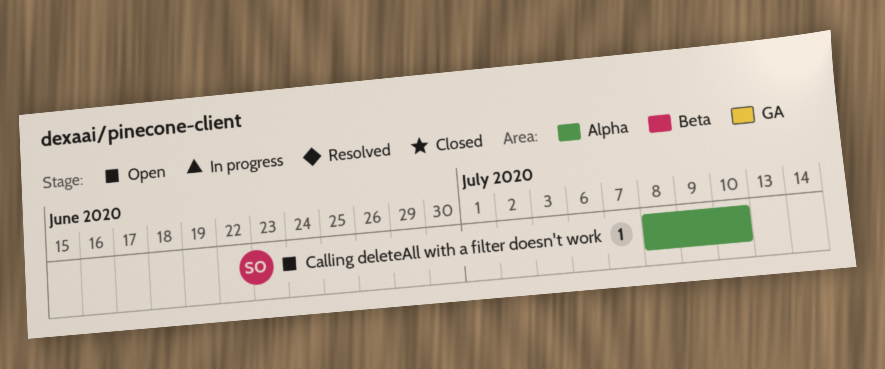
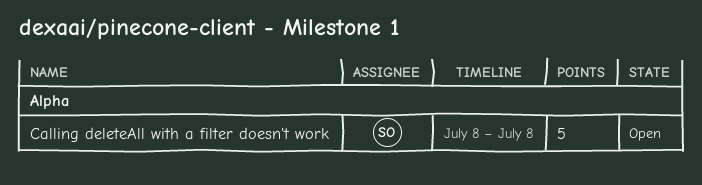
Calling deleteAll with a filter doesn't work, estimate: 1 -> 5
Calling deleteAll with a filter doesn't work, due: Jul 10 -> Jul 8

